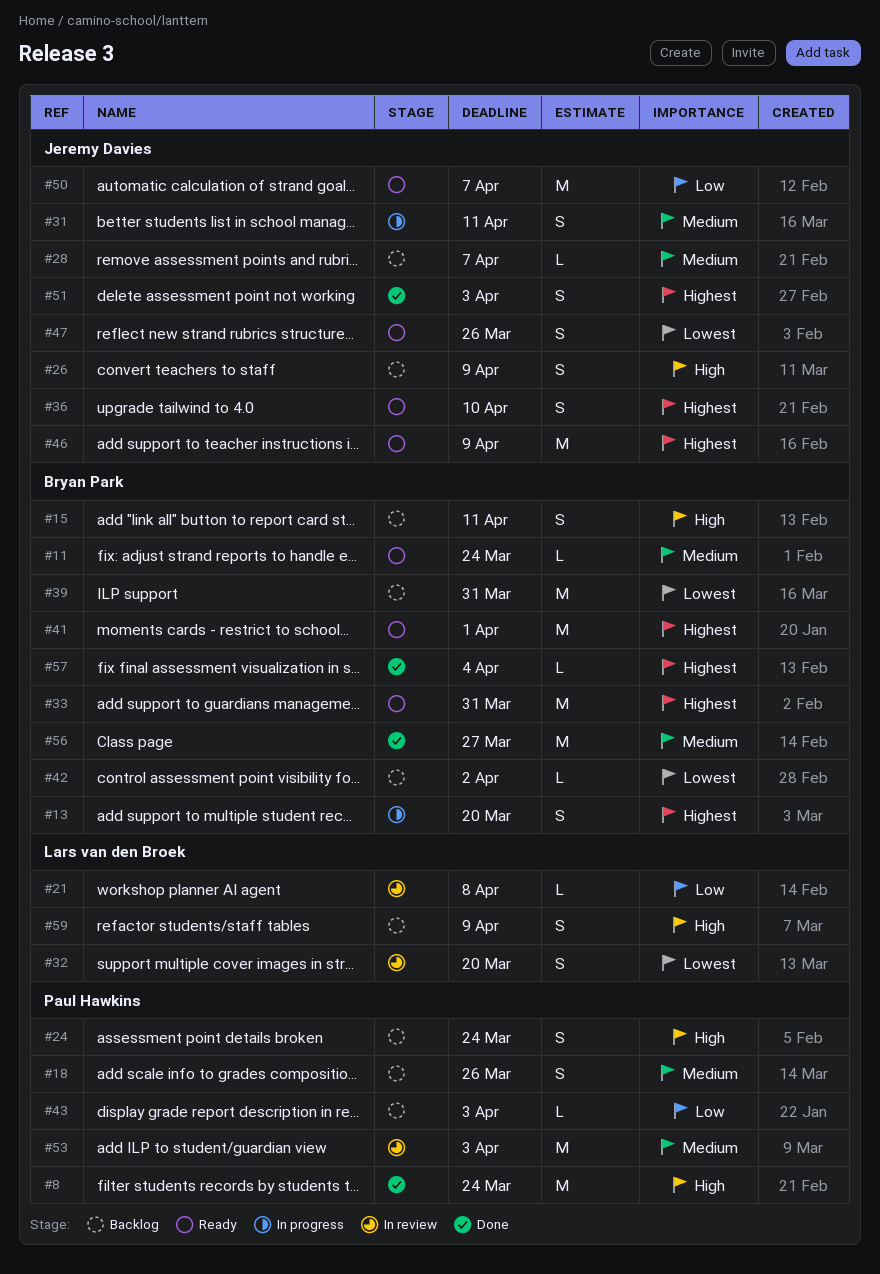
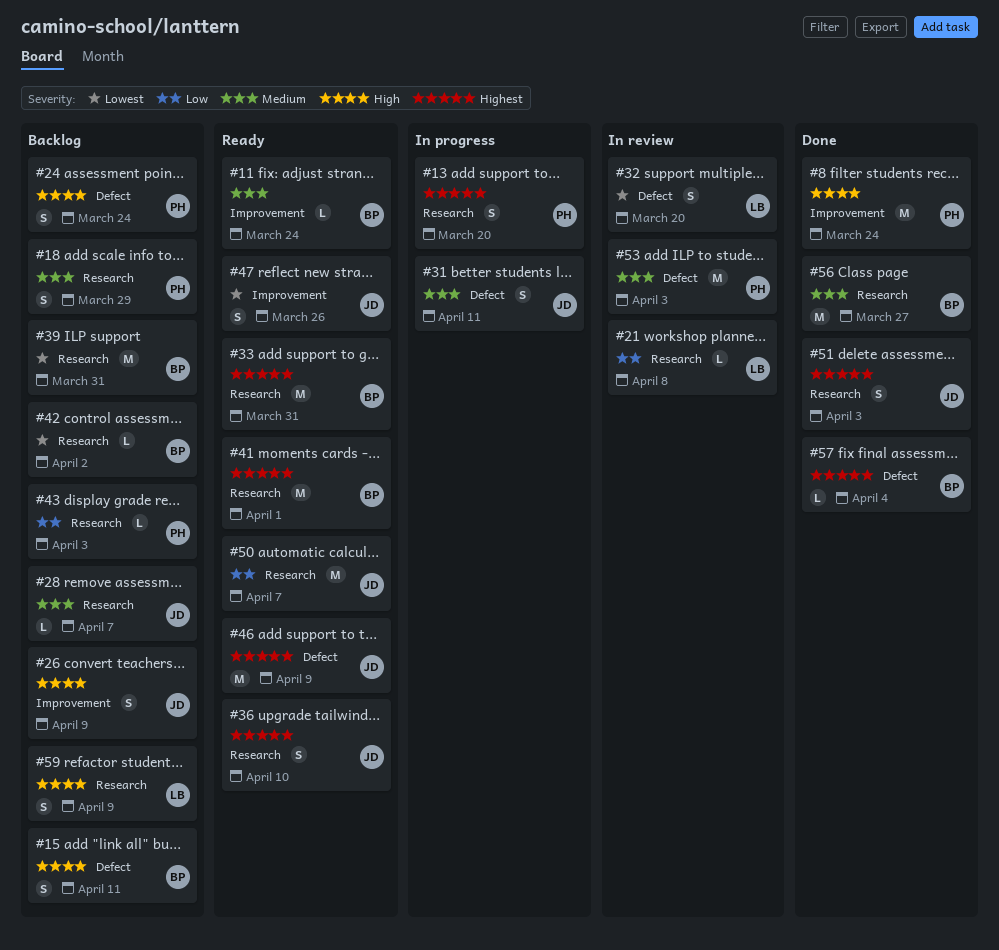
#13, owner: Bryan Park -> Paul Hawkins
#18, due: Mar 26 -> Mar 29

